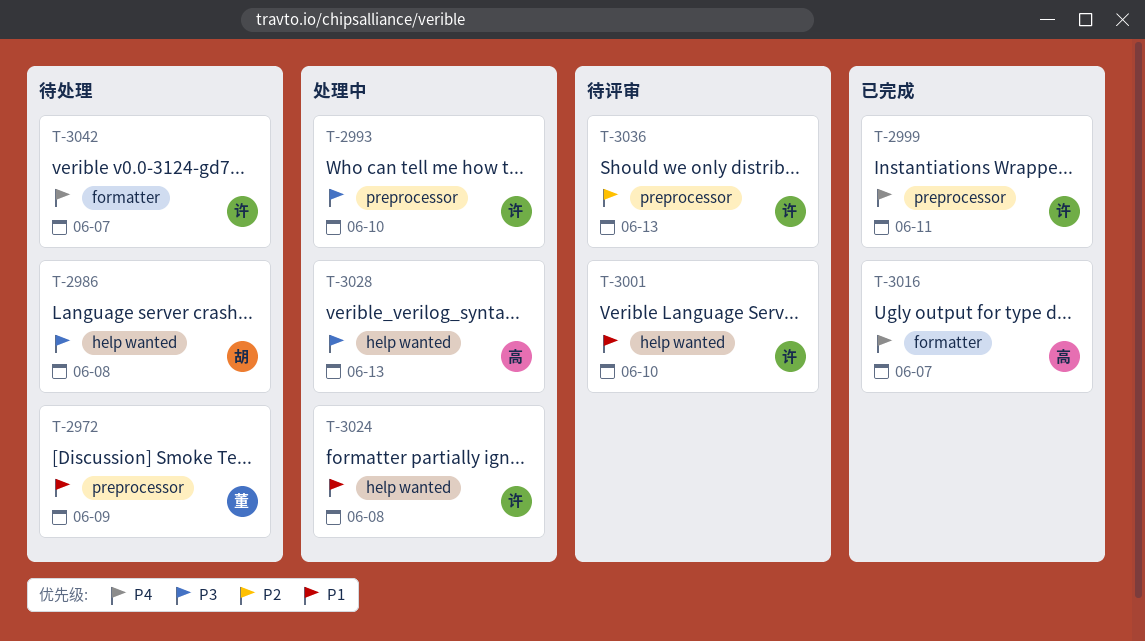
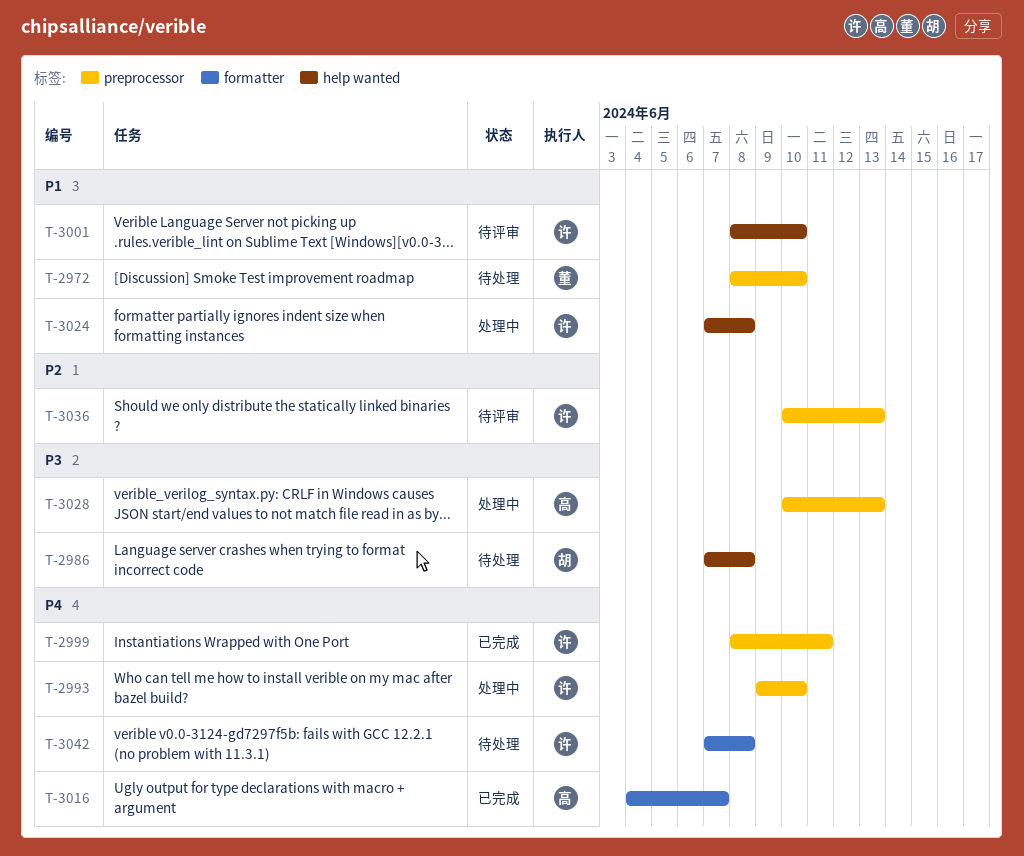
T-2972, due: Jun 9 -> Jun 10
T-2993, priority: P3 -> P4
T-3028, label: help wanted -> preprocessor
T-3042, due: Jun 7 -> Jun 8

